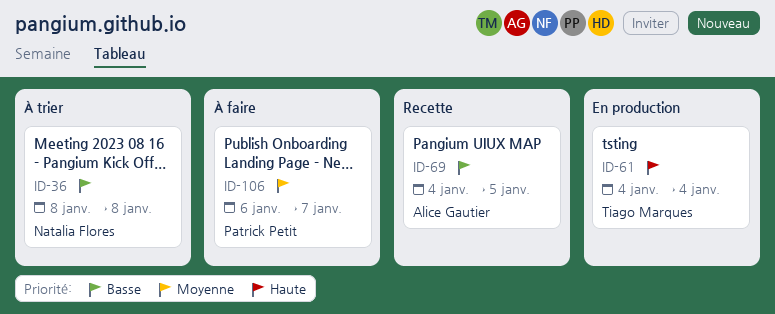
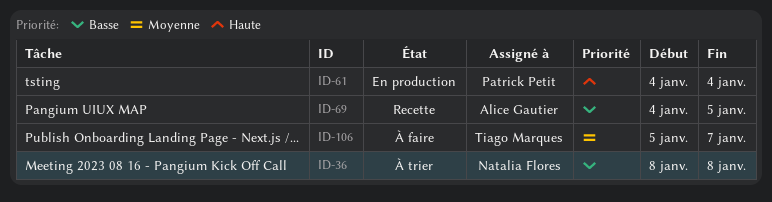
ID-61, owner: Tiago Marques -> Patrick Petit
ID-106, owner: Patrick Petit -> Tiago Marques
ID-106, start: Jan 6 -> Jan 5

